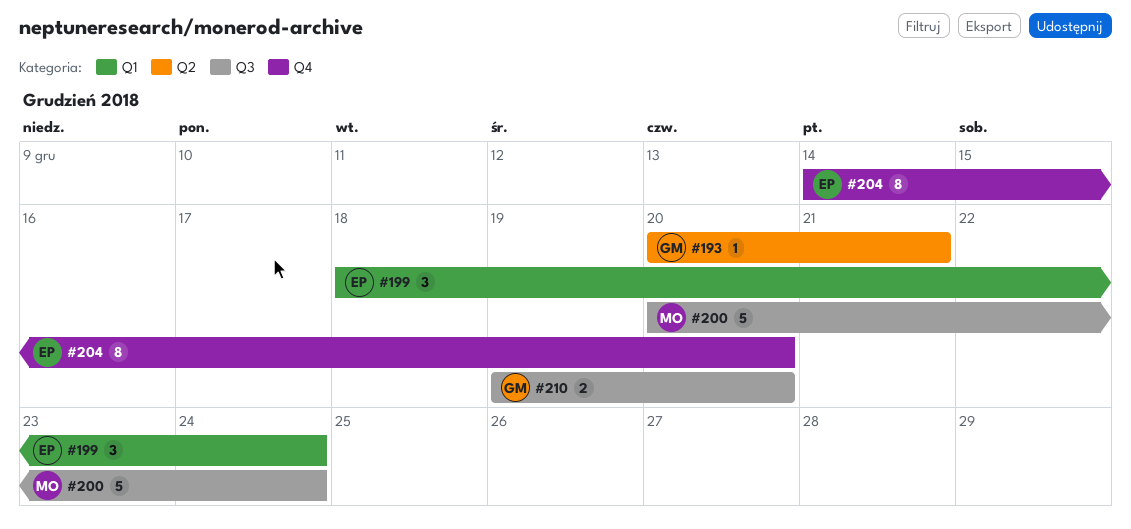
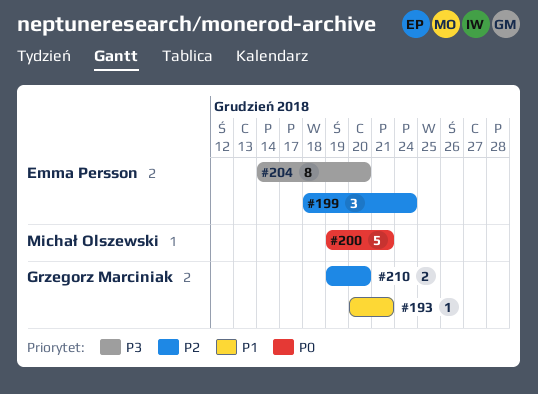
#200, start: Dec 20 -> Dec 19
#200, due: Dec 24 -> Dec 21

